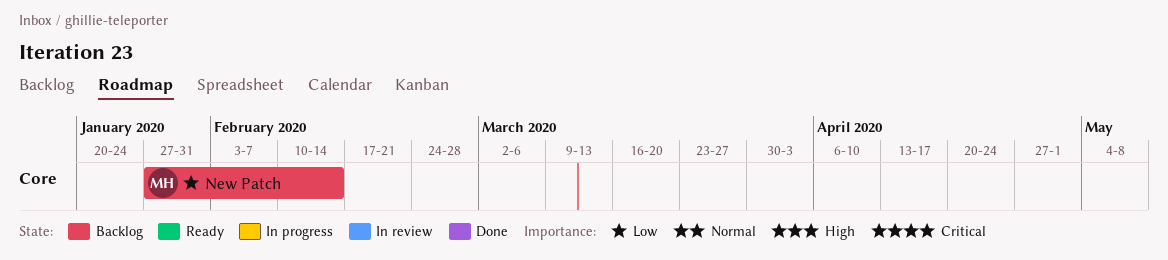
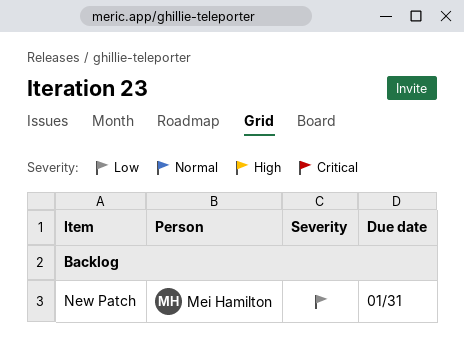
New Patch, due: Feb 14 -> Jan 31

